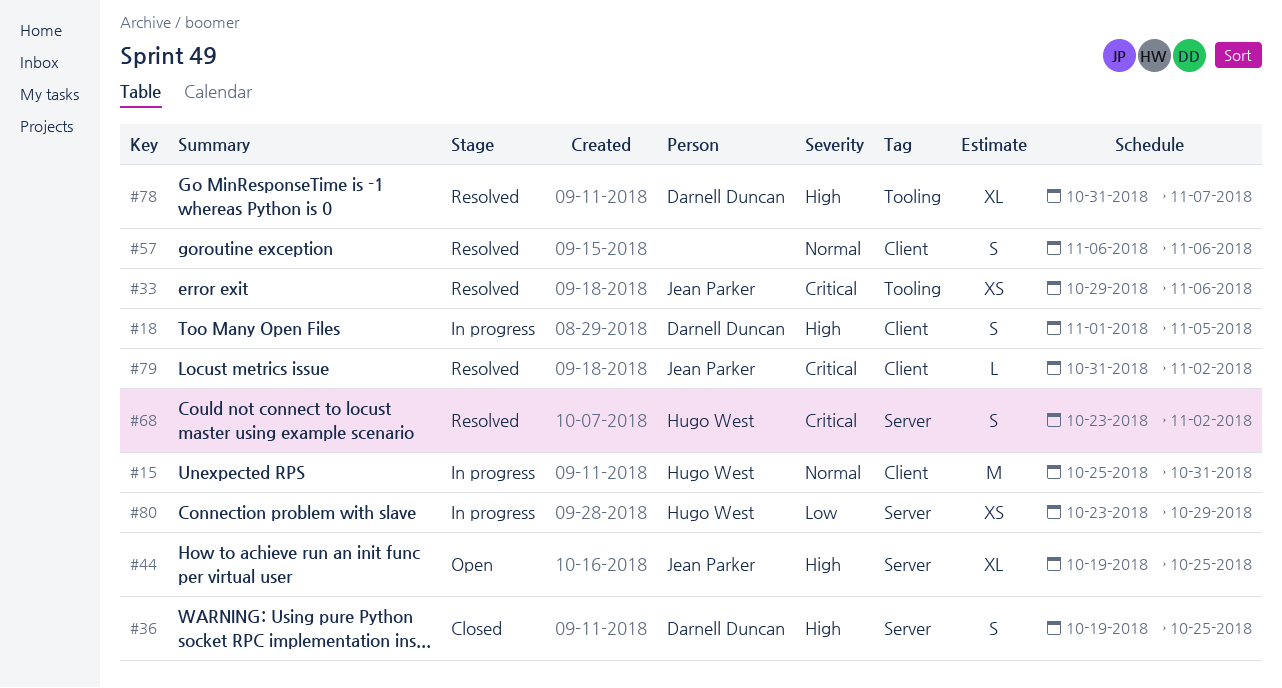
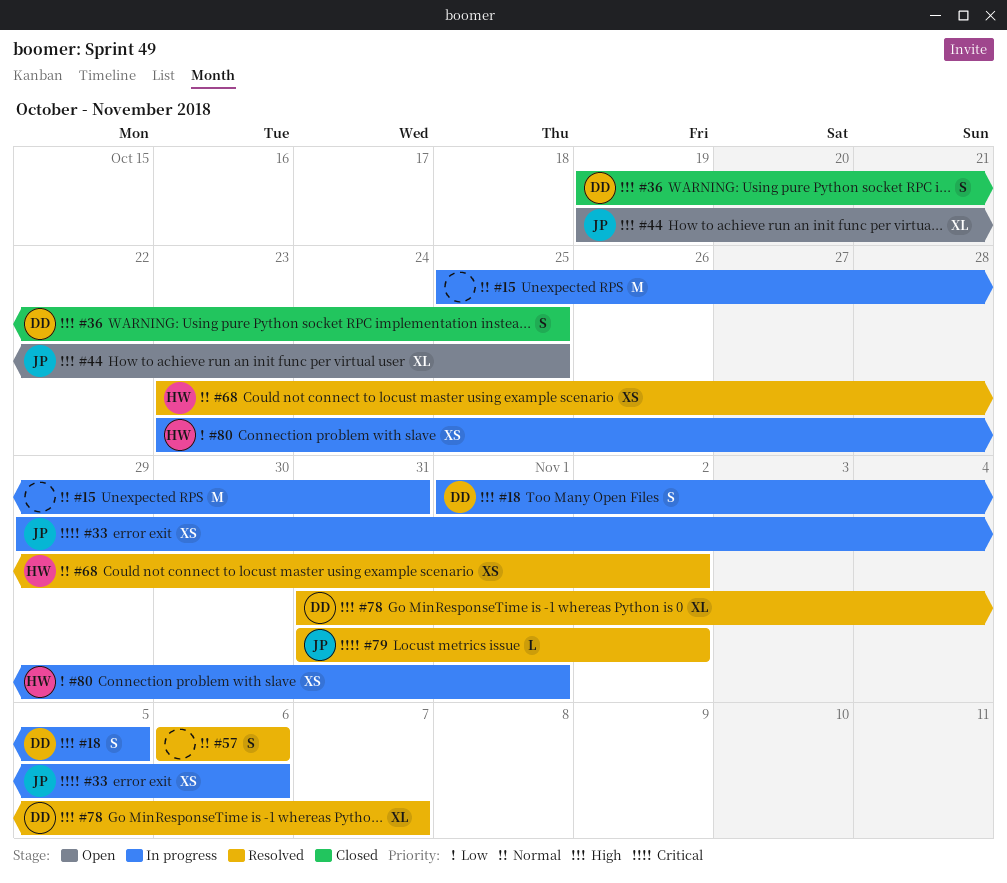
#15, owner: Hugo West -> none
#33, status: Resolved -> In progress
#68, priority: Critical -> Normal
#68, estimate: S -> XS
#80, due: Oct 29 -> Nov 1

